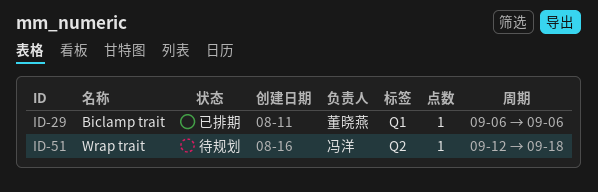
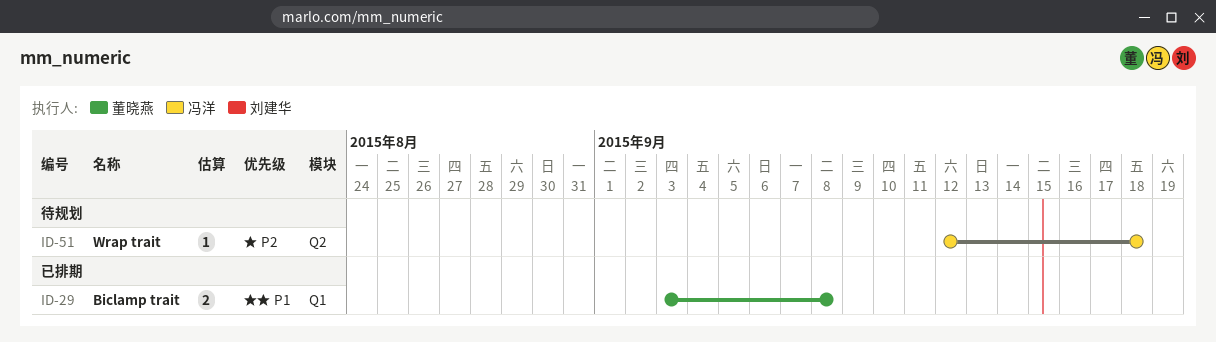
ID-29, estimate: 1 -> 2
ID-29, start: Sep 6 -> Sep 3
ID-29, due: Sep 6 -> Sep 8

